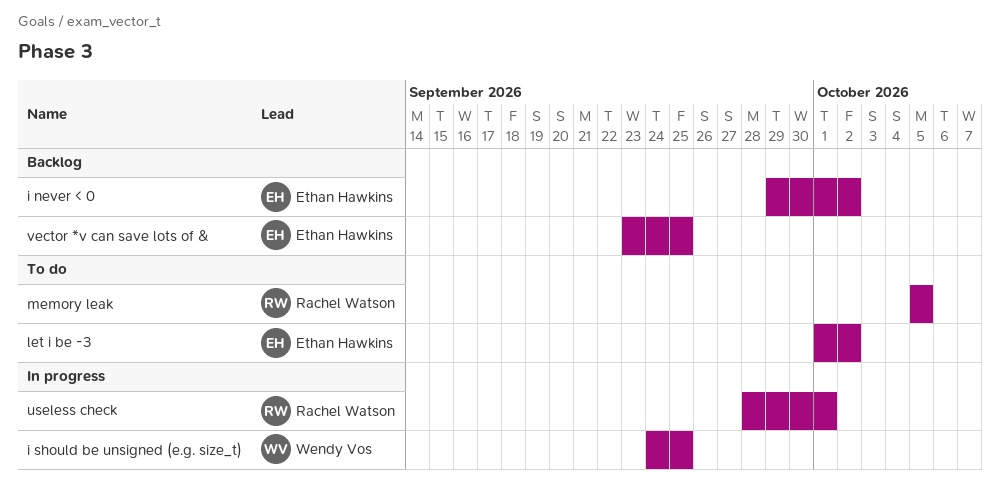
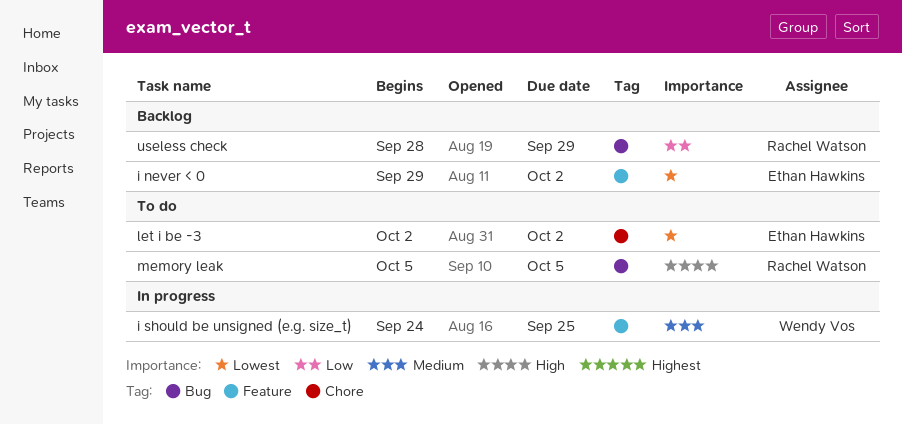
let i be -3, start: Oct 1 -> Oct 2
useless check, status: In progress -> Backlog
useless check, due: Oct 1 -> Sep 29
vector *v can save lots of &: present -> none

